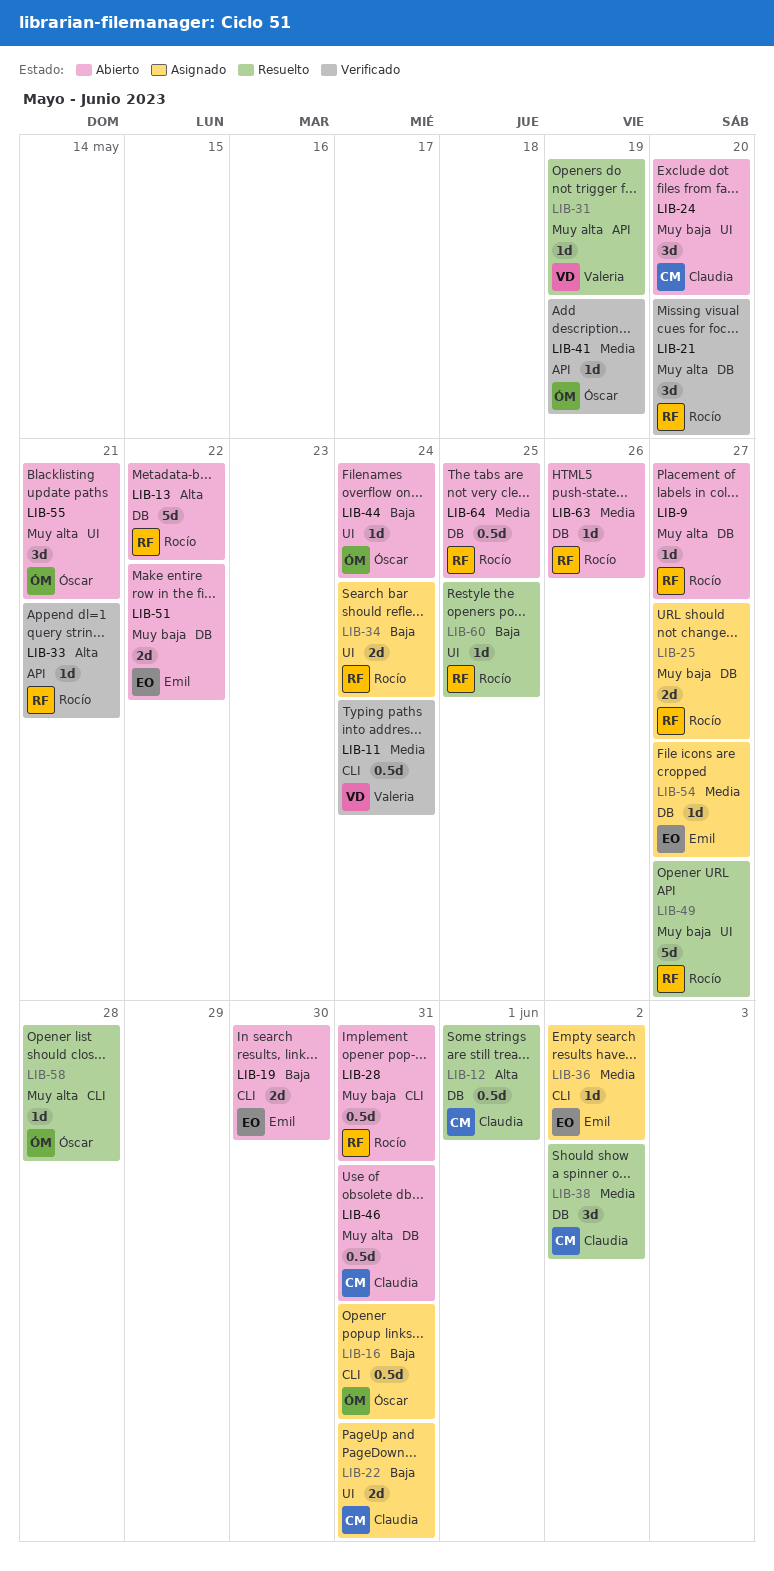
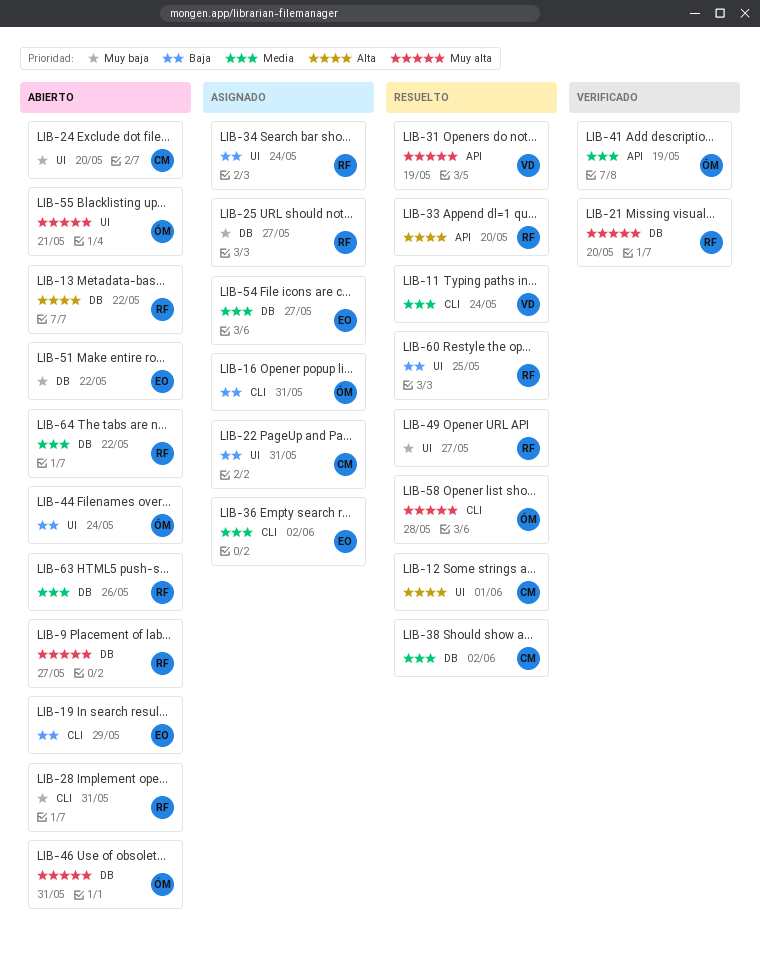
LIB-11, status: Verificado -> Resuelto
LIB-12, label: DB -> UI
LIB-19, due: May 30 -> May 29
LIB-33, status: Verificado -> Resuelto
LIB-33, due: May 21 -> May 20
LIB-46, owner: Claudia -> Óscar
LIB-64, due: May 25 -> May 22

